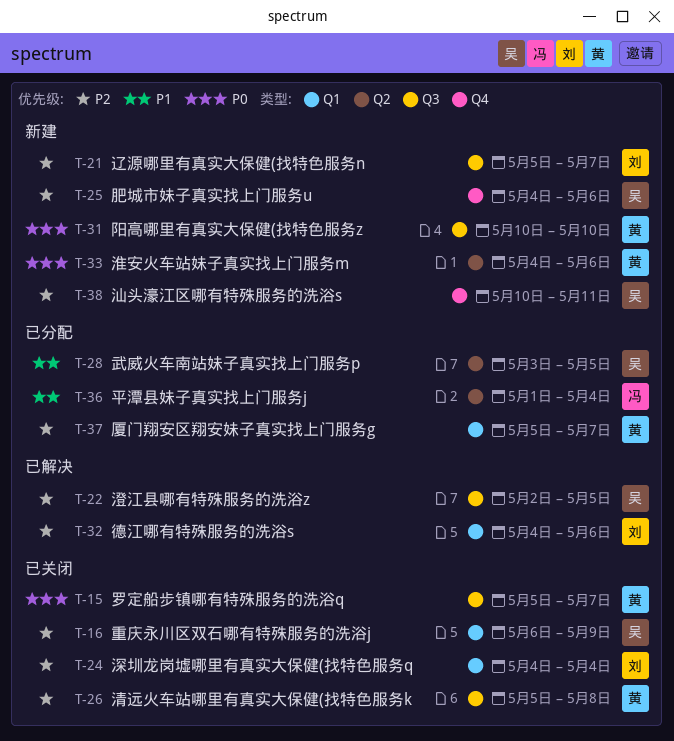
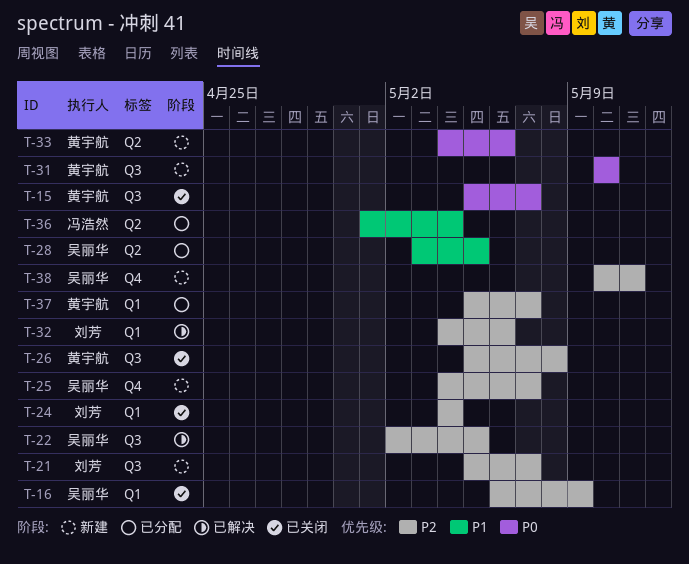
T-25, due: May 6 -> May 7

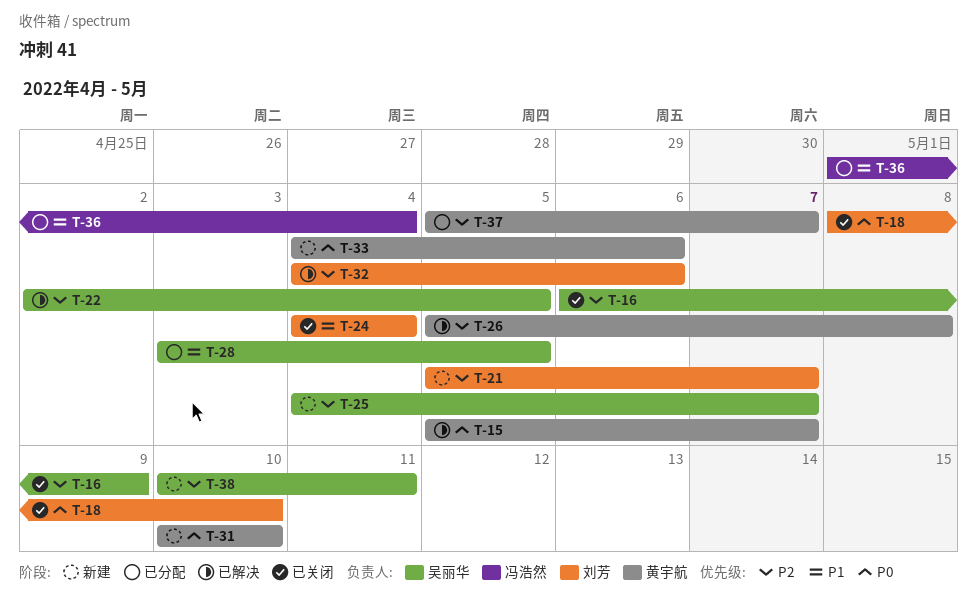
T-15, status: 已关闭 -> 已解决
T-18: none -> present
T-24, priority: P2 -> P1
T-26, status: 已关闭 -> 已解决

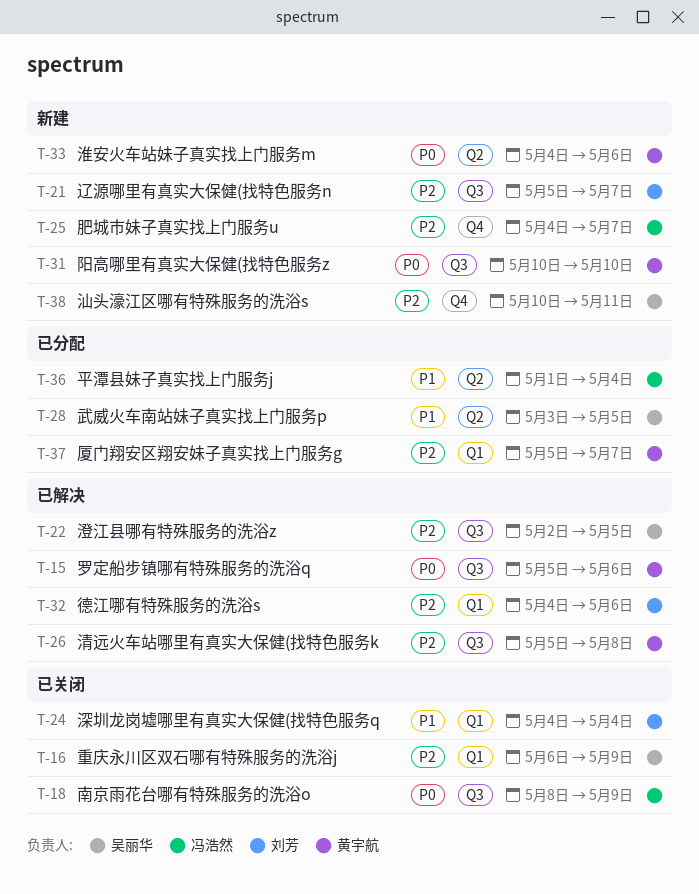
T-15, due: May 7 -> May 6
T-18, owner: 刘芳 -> 冯浩然
T-18, due: May 10 -> May 9
T-25, owner: 吴丽华 -> 冯浩然

